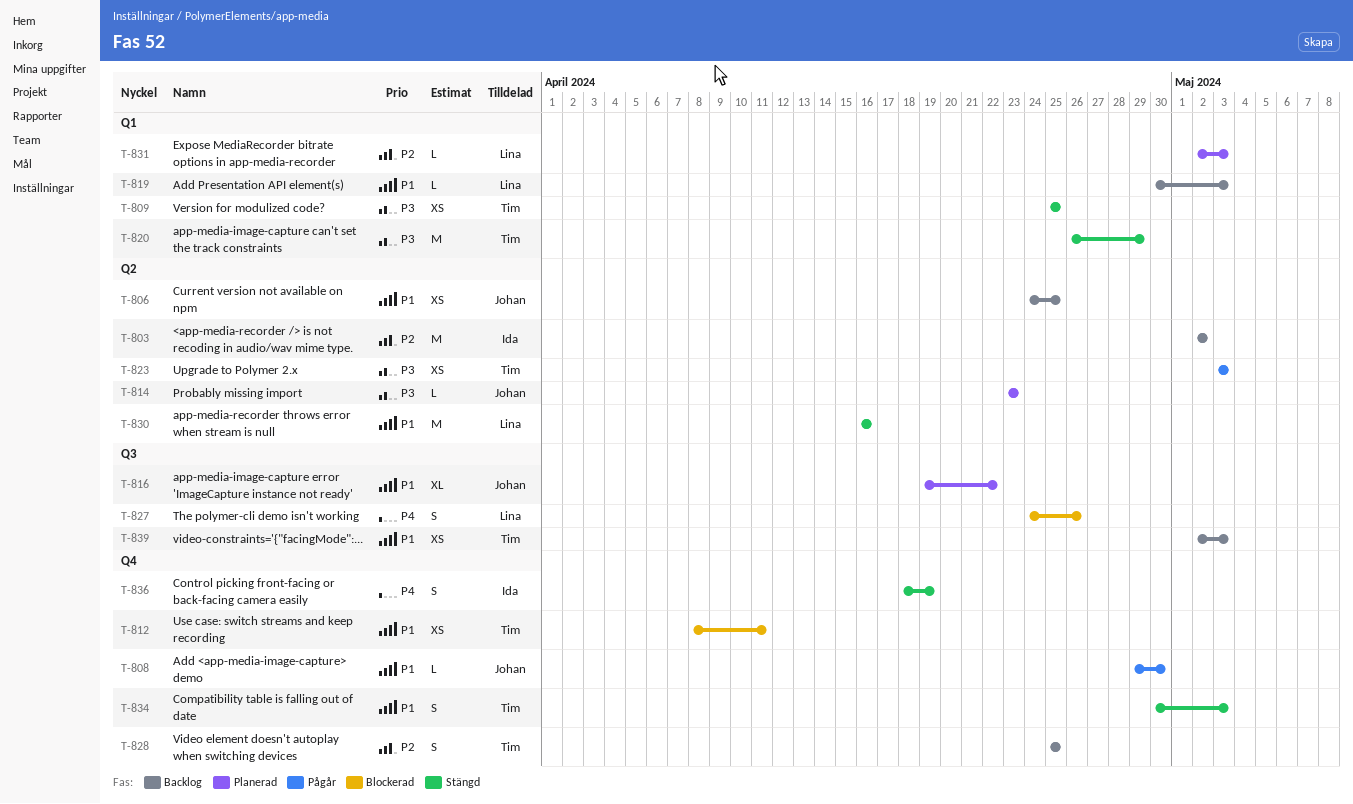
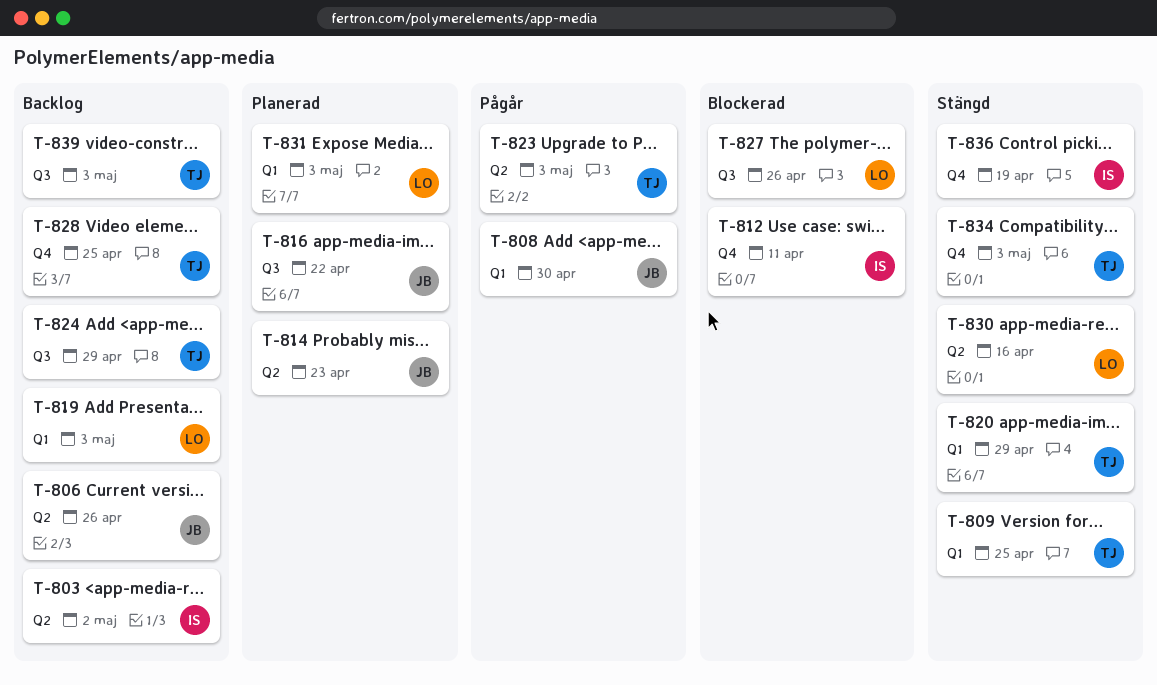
T-806, due: Apr 25 -> Apr 26
T-808, label: Q4 -> Q1
T-812, owner: Tim -> Ida
T-824: none -> present

